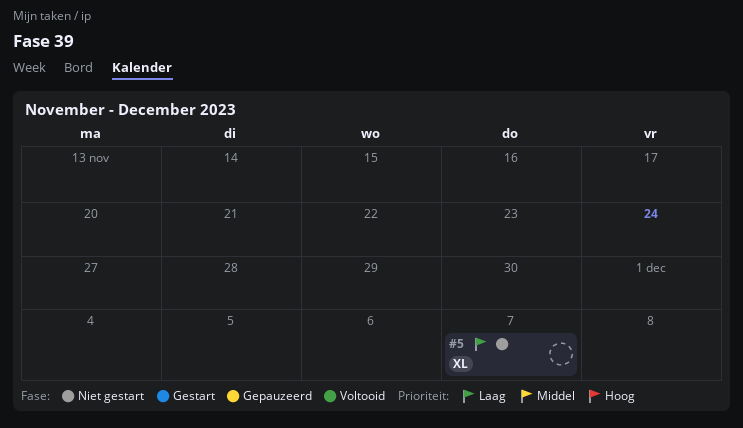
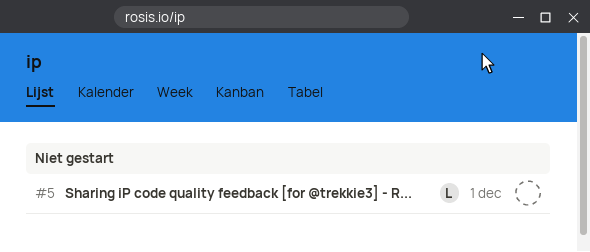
#5, estimate: XL -> L
#5, due: Dec 7 -> Dec 1

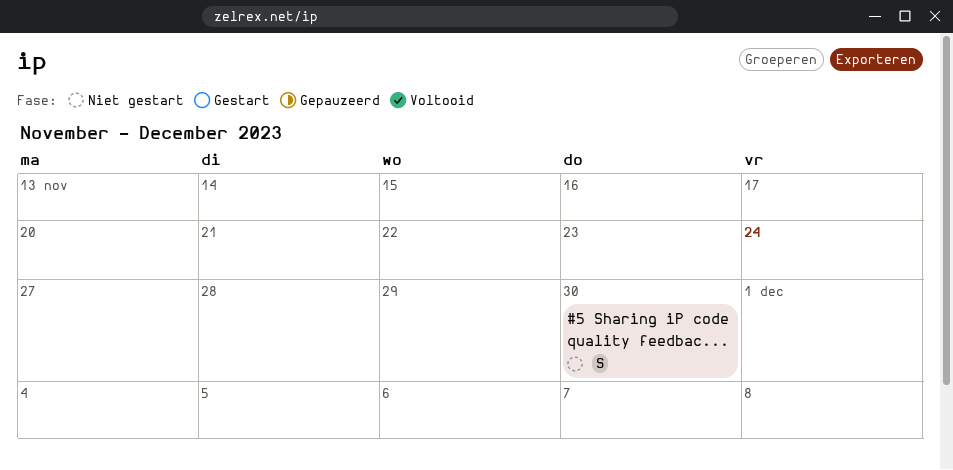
#5, estimate: L -> S
#5, due: Dec 1 -> Nov 30

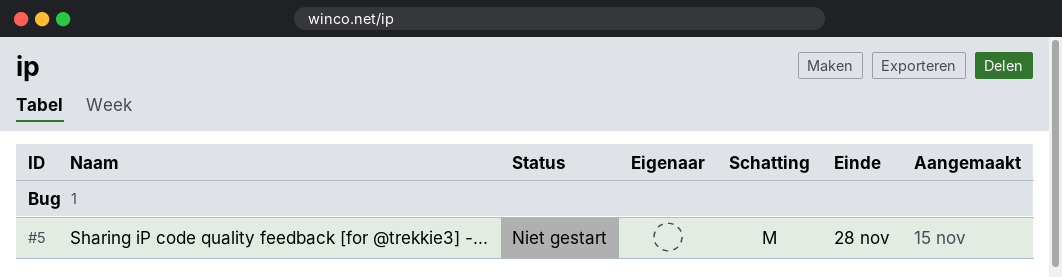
#5, estimate: S -> M
#5, due: Nov 30 -> Nov 28

